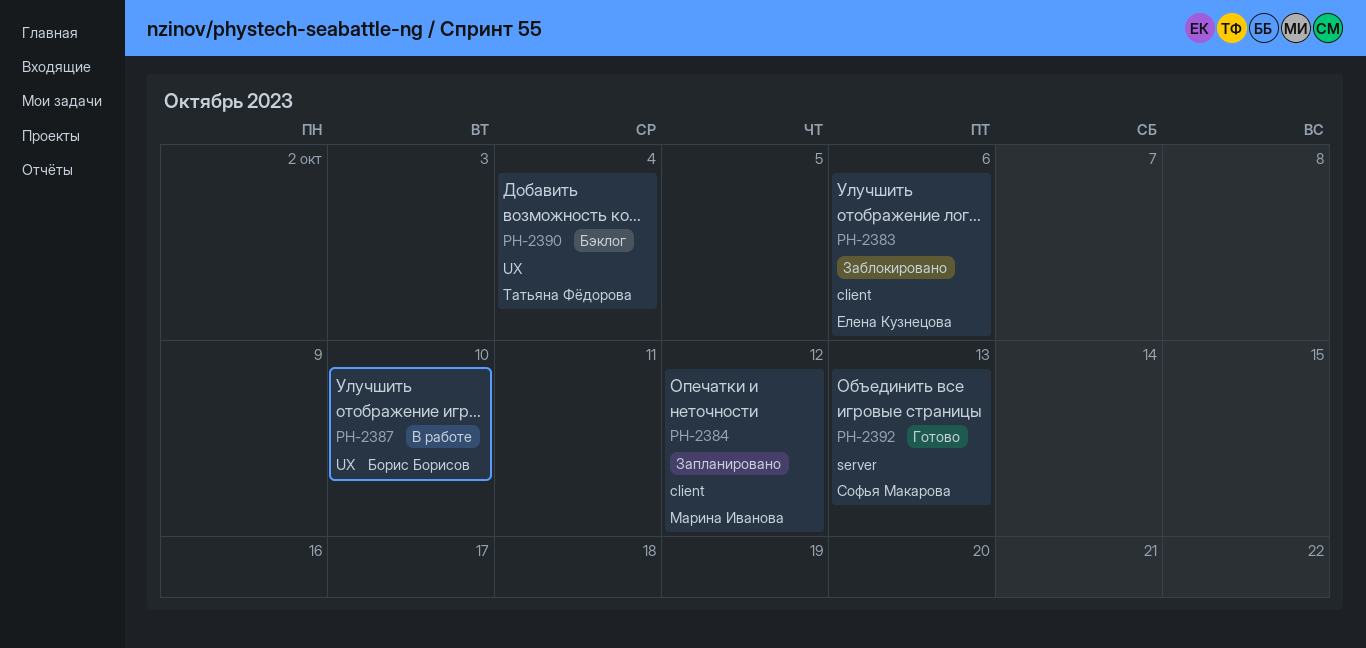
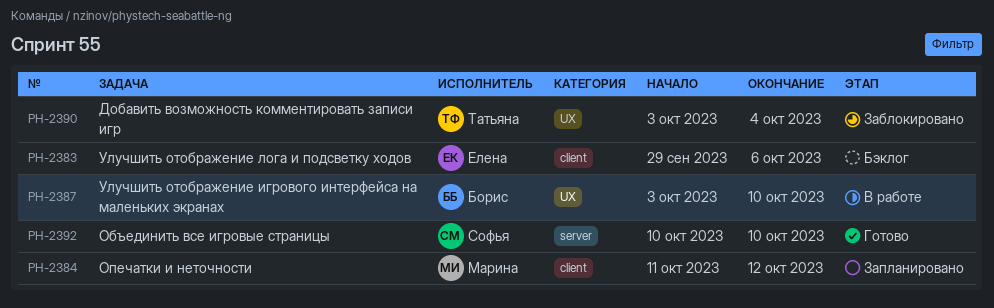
PH-2383, status: Заблокировано -> Бэклог
PH-2390, status: Бэклог -> Заблокировано
PH-2392, due: Oct 13 -> Oct 10

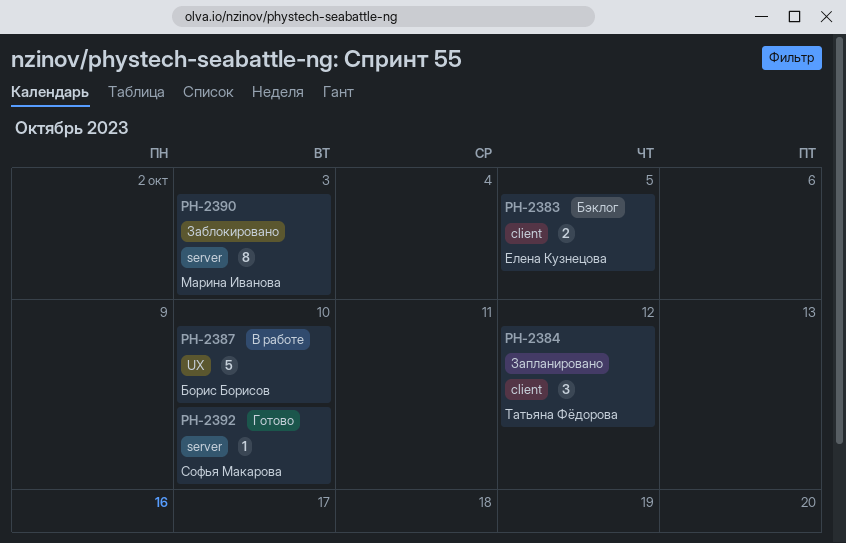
PH-2383, due: Oct 6 -> Oct 5
PH-2384, owner: Марина Иванова -> Татьяна Фёдорова
PH-2390, owner: Татьяна Фёдорова -> Марина Иванова
PH-2390, label: UX -> server
PH-2390, due: Oct 4 -> Oct 3

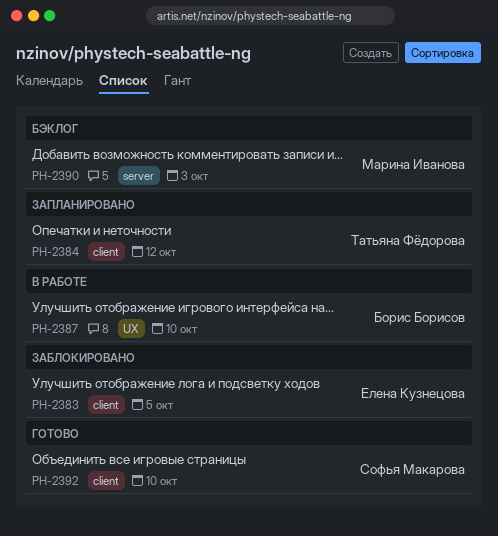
PH-2383, status: Бэклог -> Заблокировано
PH-2390, status: Заблокировано -> Бэклог
PH-2392, label: server -> client

